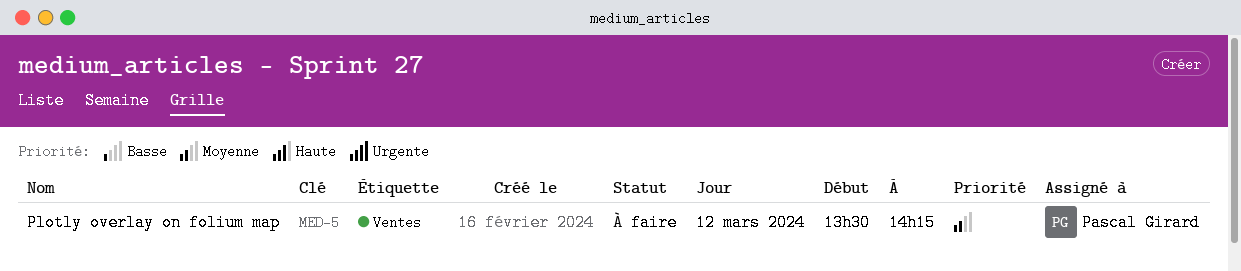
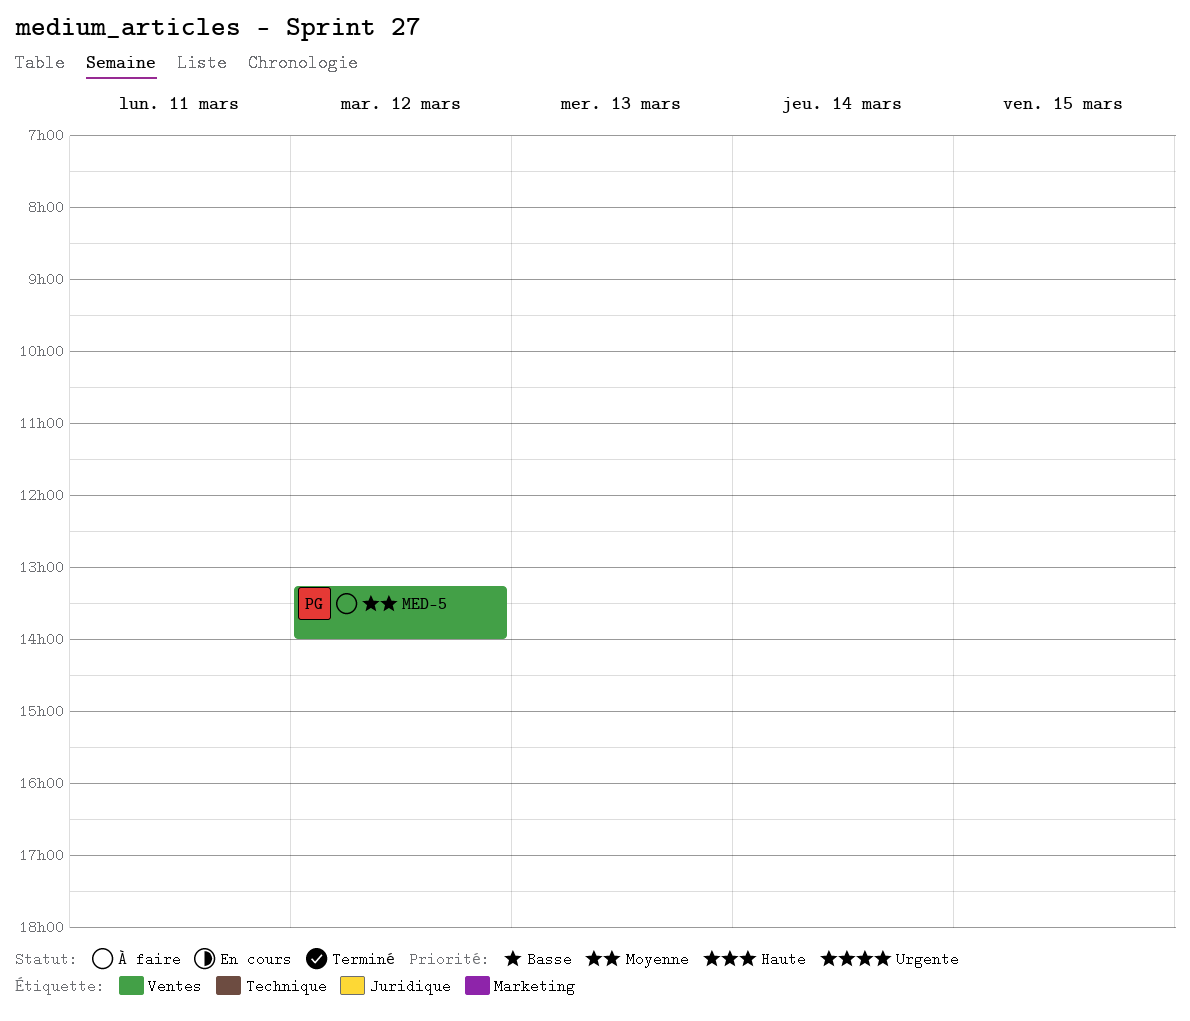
MED-5, begins: 13:30 -> 13:15
MED-5, ends: 14:15 -> 14:00

